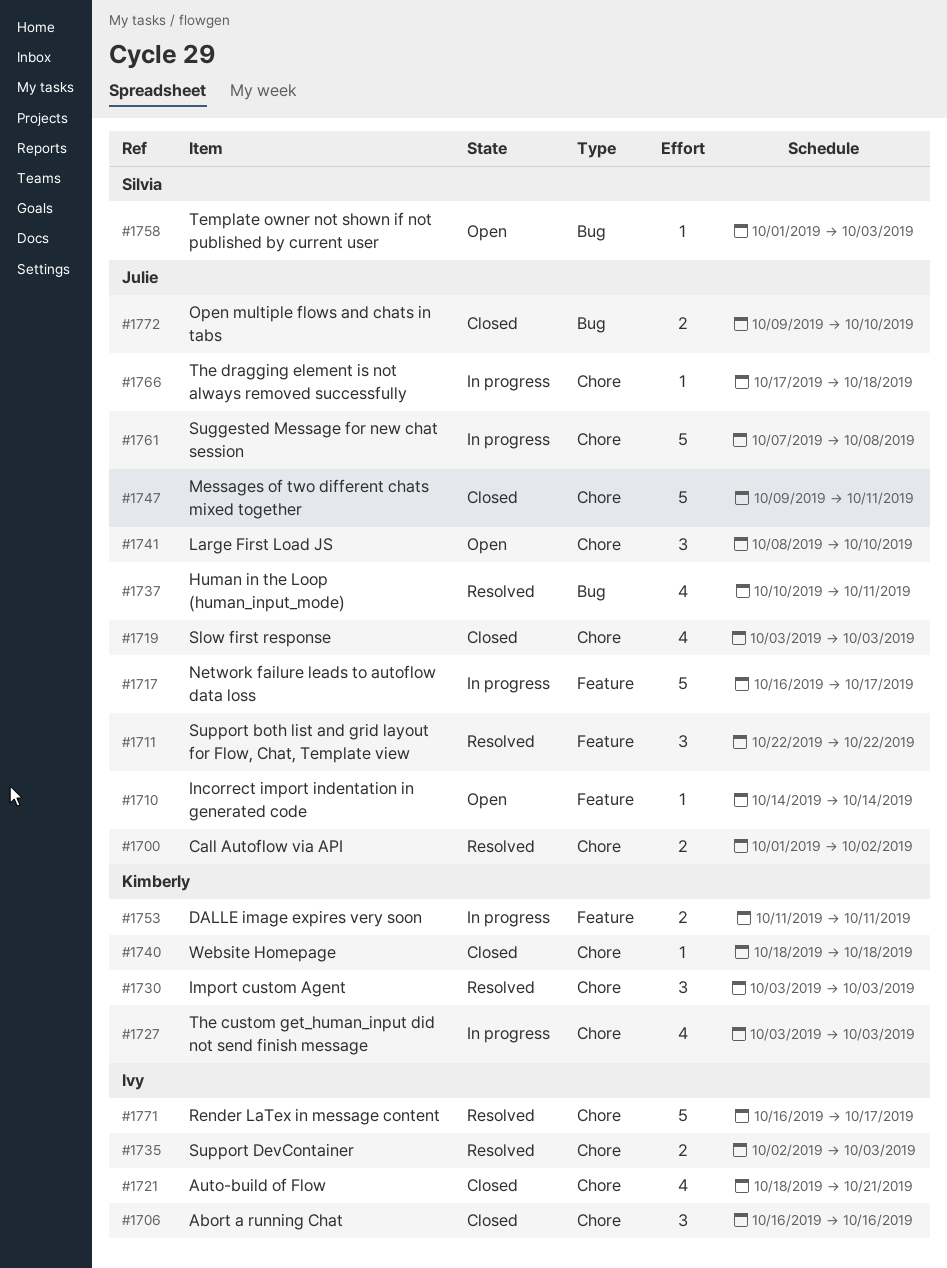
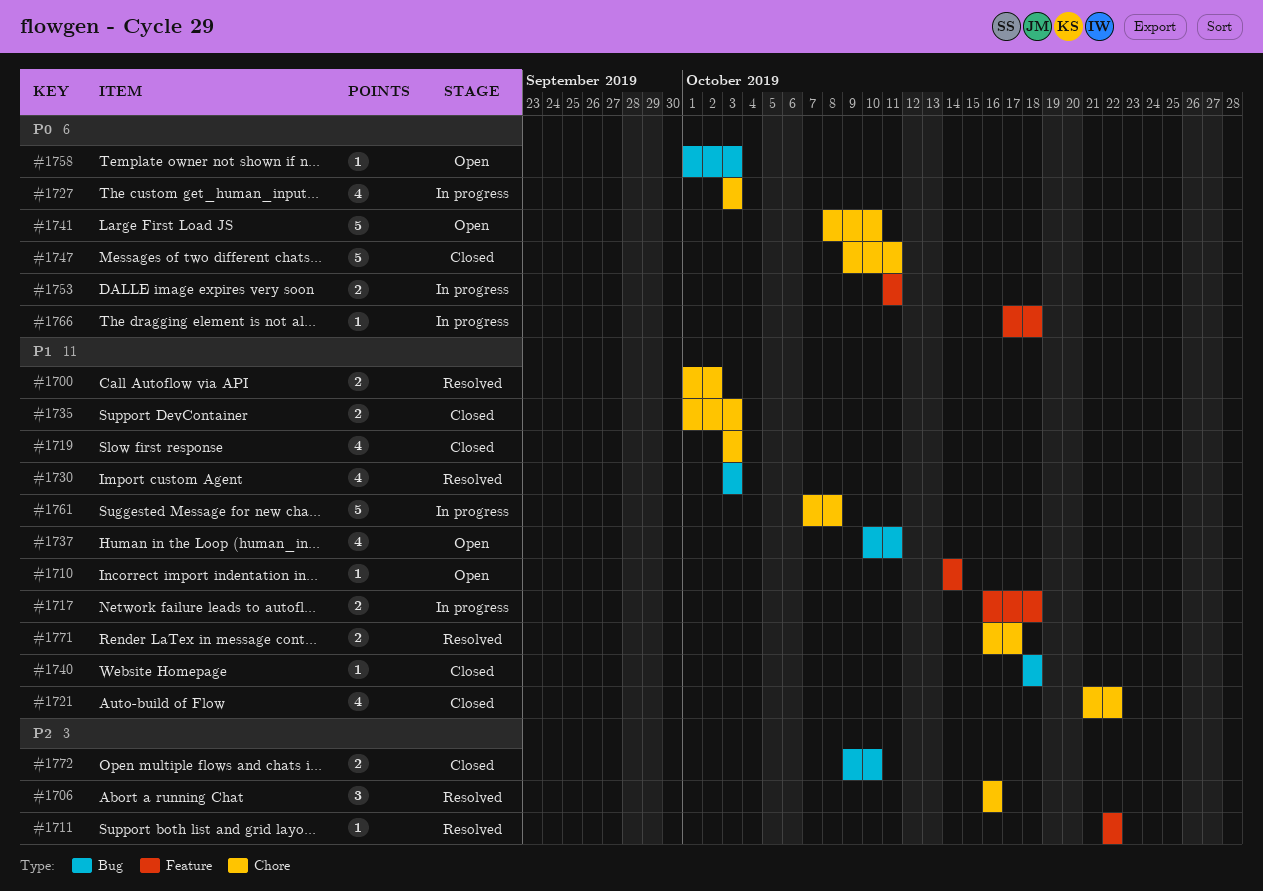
#1706, status: Closed -> Resolved
#1711, estimate: 3 -> 1
#1717, estimate: 5 -> 2
#1717, due: Oct 17 -> Oct 18
#1721, start: Oct 18 -> Oct 21
#1721, due: Oct 21 -> Oct 22
#1730, label: Chore -> Bug
#1730, estimate: 3 -> 4
#1735, status: Resolved -> Closed
#1735, start: Oct 2 -> Oct 1
#1737, status: Resolved -> Open
#1740, label: Chore -> Bug
#1741, estimate: 3 -> 5
#1766, label: Chore -> Feature
#1771, estimate: 5 -> 2

